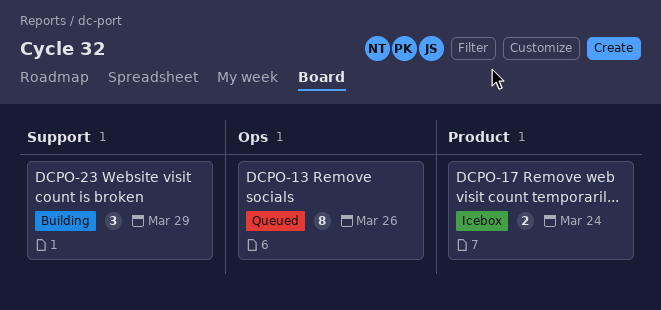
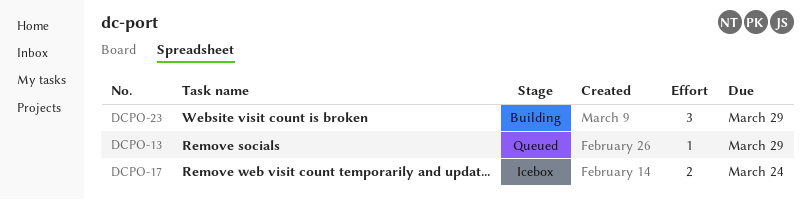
DCPO-13, estimate: 8 -> 1
DCPO-13, due: Mar 26 -> Mar 29

